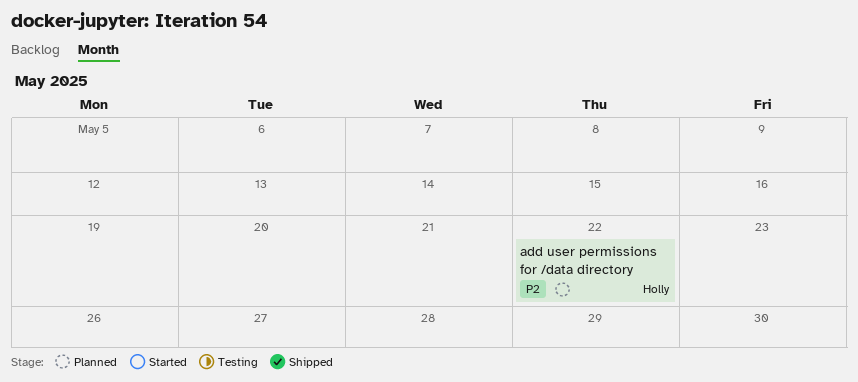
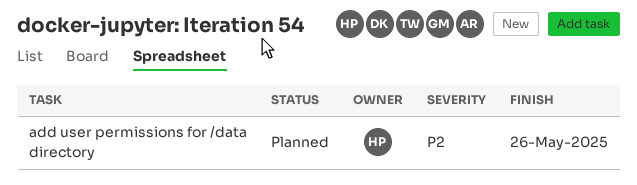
add user permissions for /data directory, due: May 22 -> May 26

